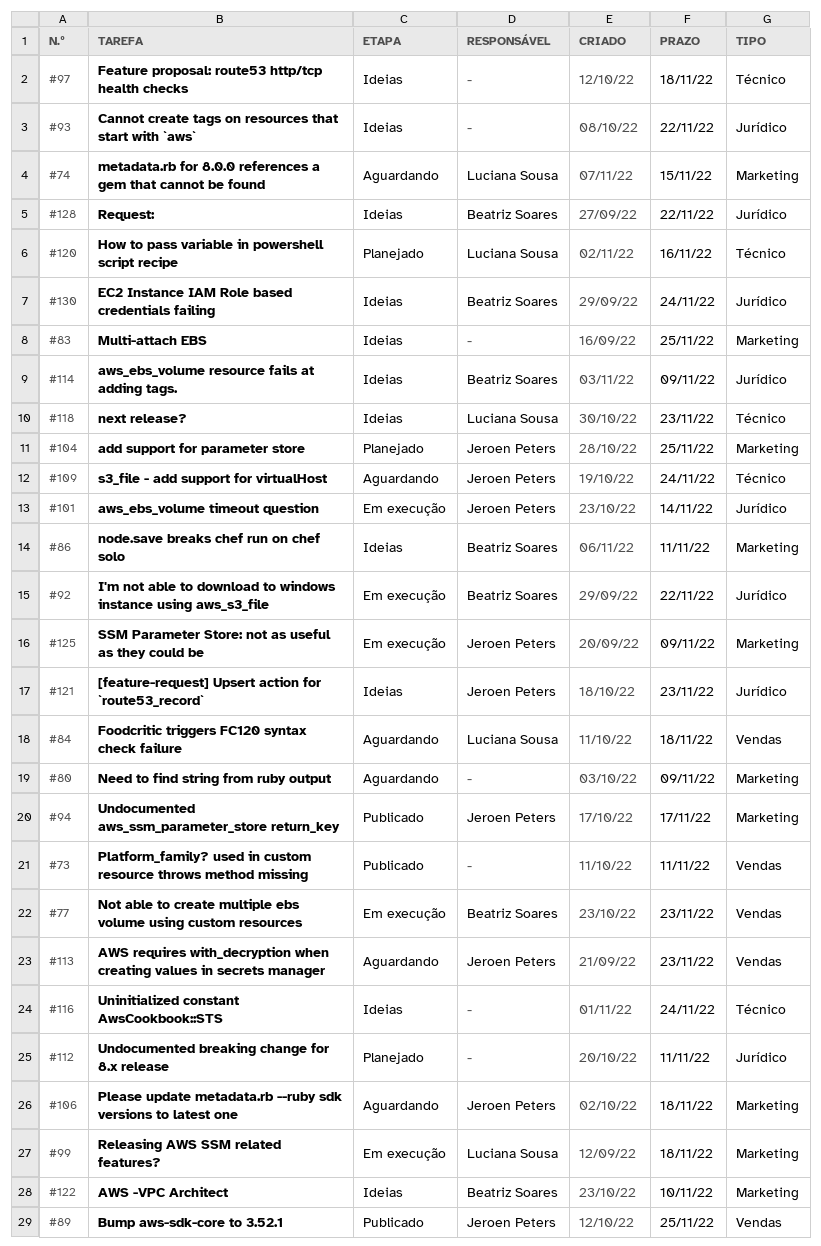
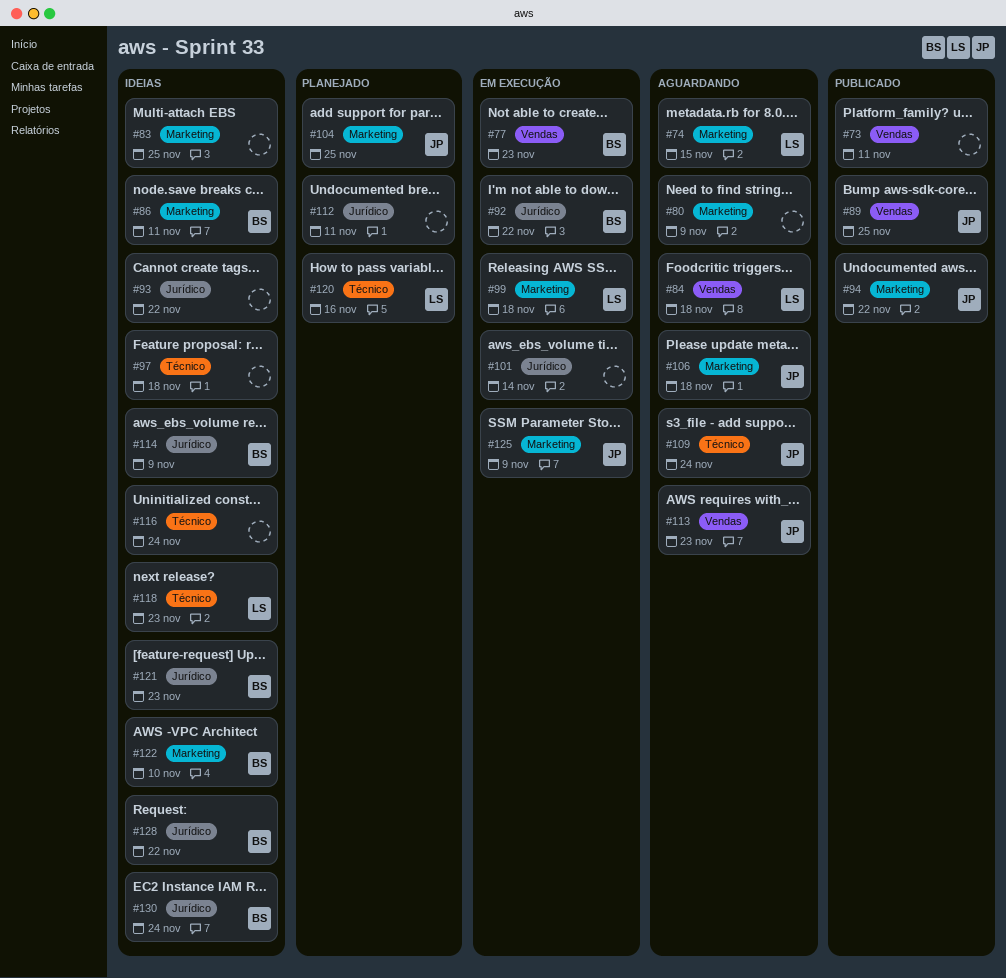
#94, due: Nov 17 -> Nov 22
#101, owner: Jeroen Peters -> none
#121, owner: Jeroen Peters -> Beatriz Soares

